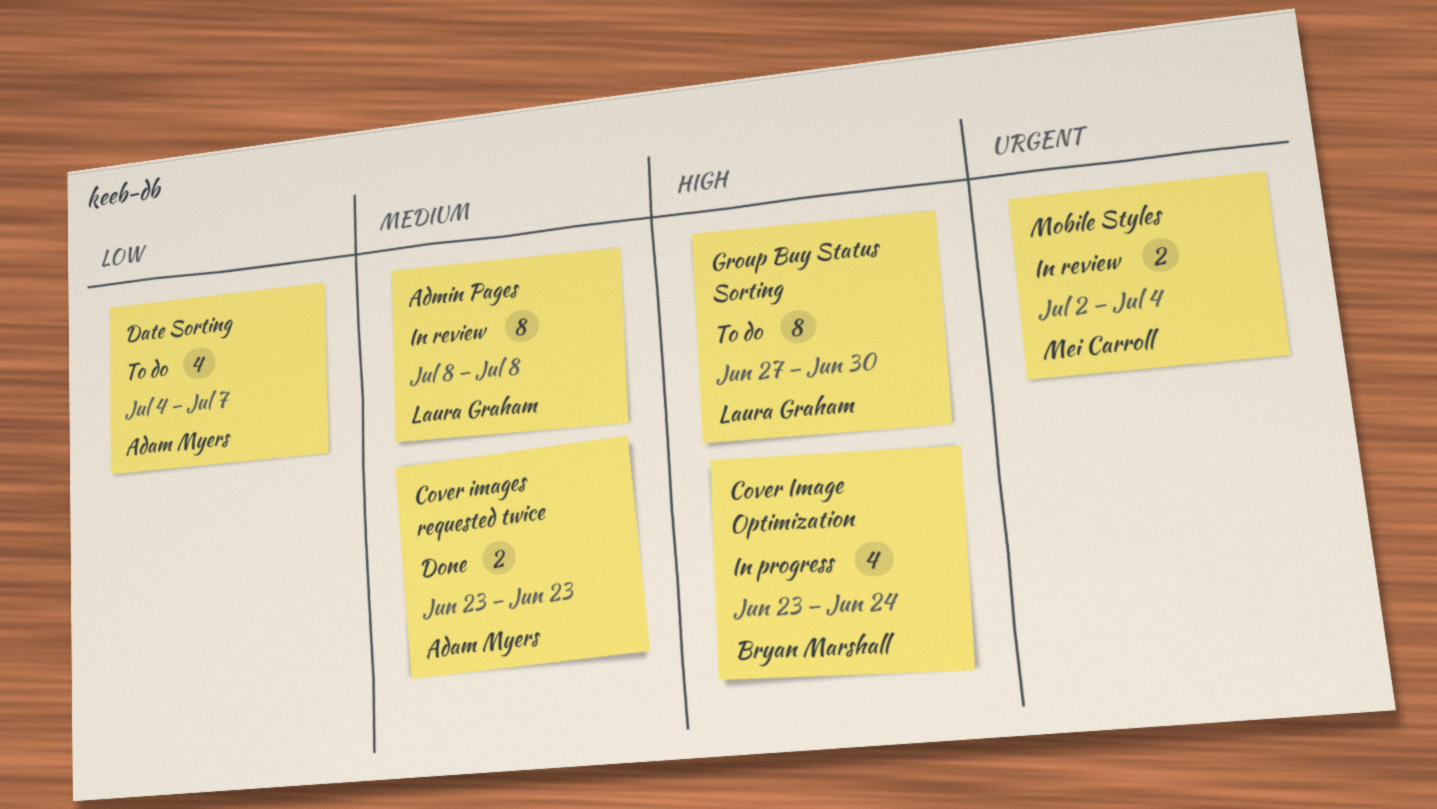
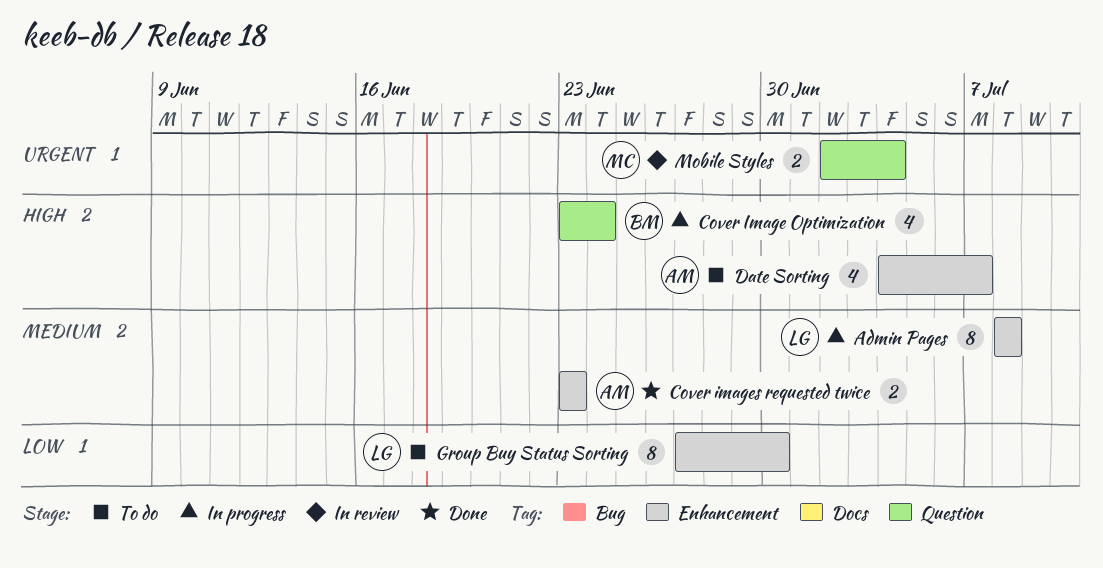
Admin Pages, status: In review -> In progress
Date Sorting, priority: Low -> High
Group Buy Status Sorting, priority: High -> Low

